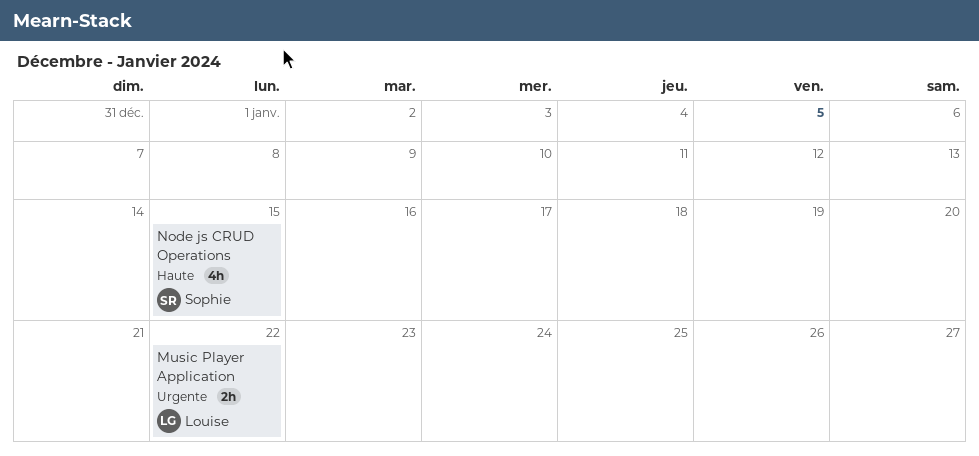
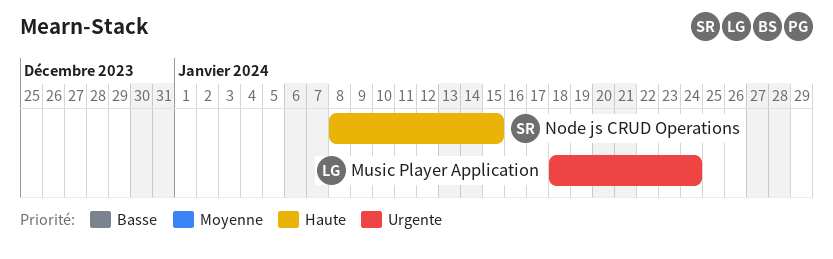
Music Player Application, due: Jan 22 -> Jan 24

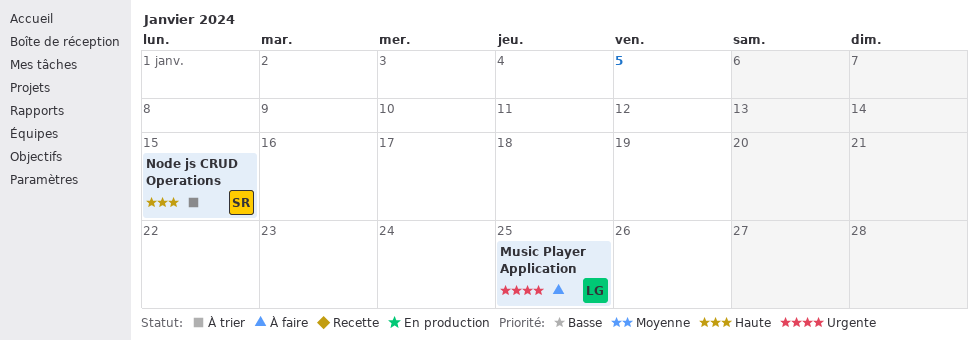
Music Player Application, due: Jan 24 -> Jan 25

